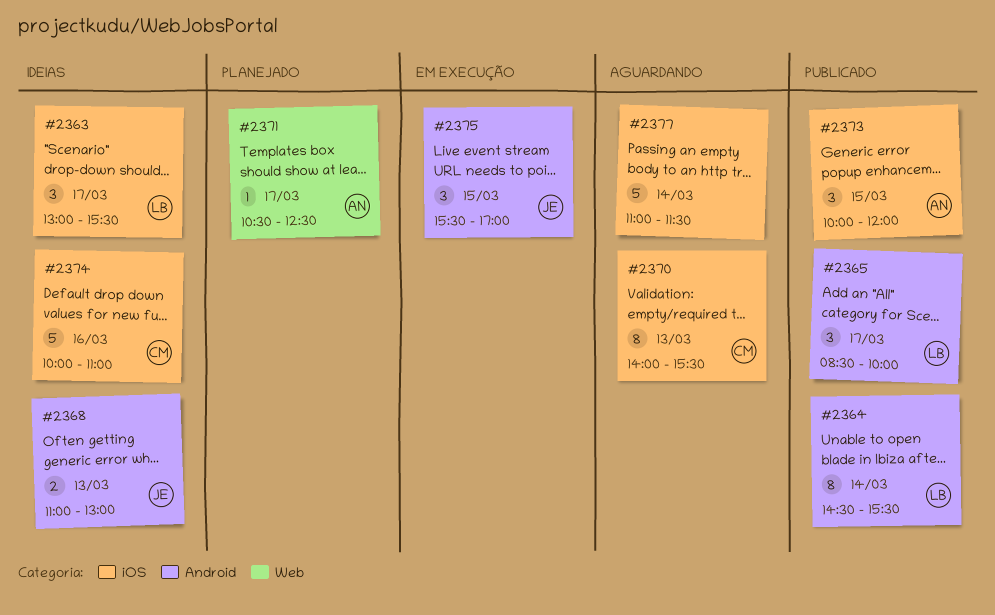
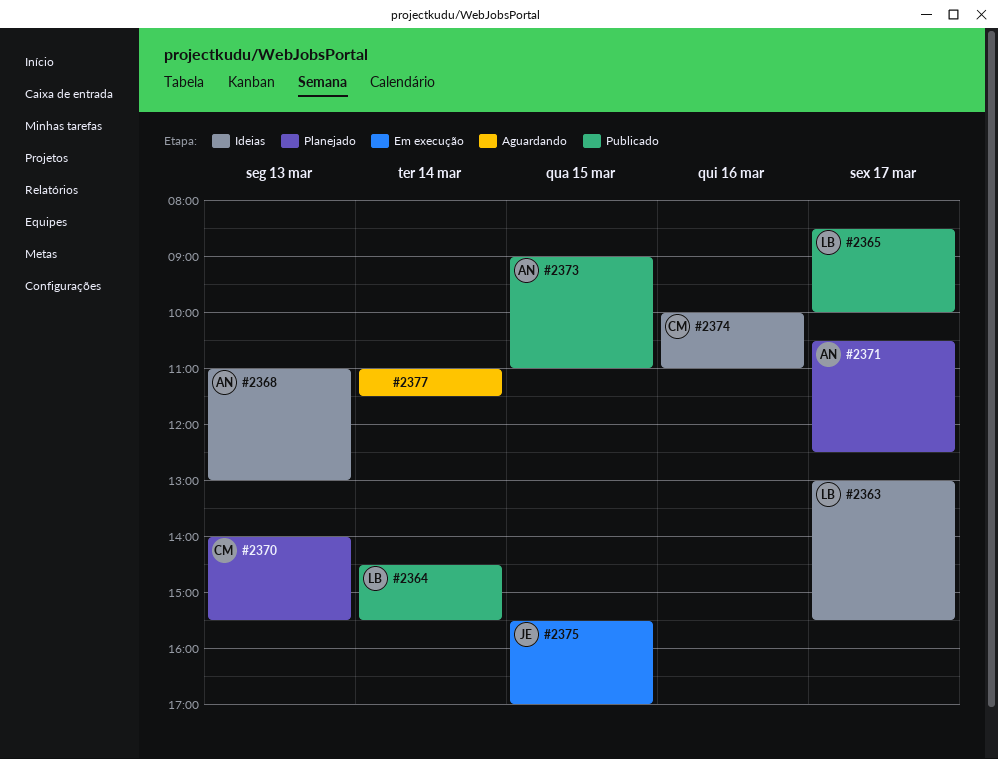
#2368, owner: JE -> AN
#2370, status: Aguardando -> Planejado
#2373, begins: 10:00 -> 09:00
#2373, ends: 12:00 -> 11:00

